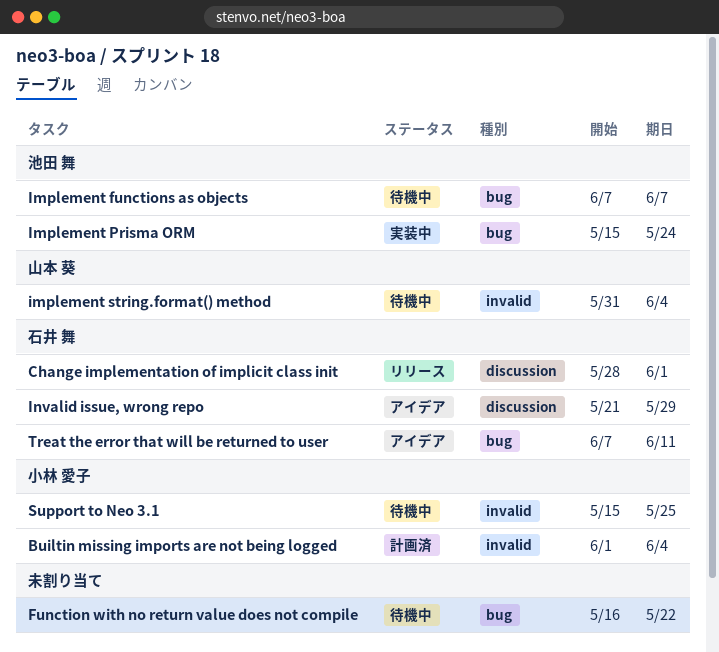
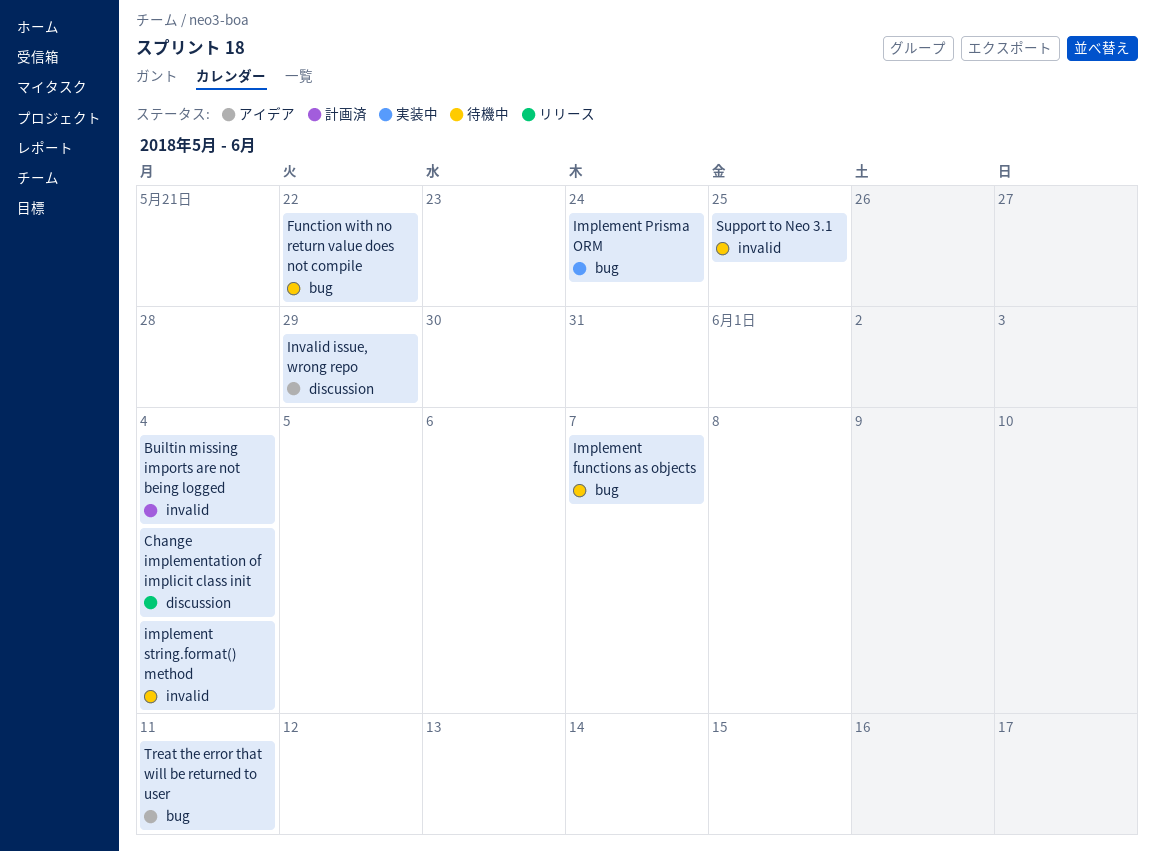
Change implementation of implicit class init, due: Jun 1 -> Jun 4

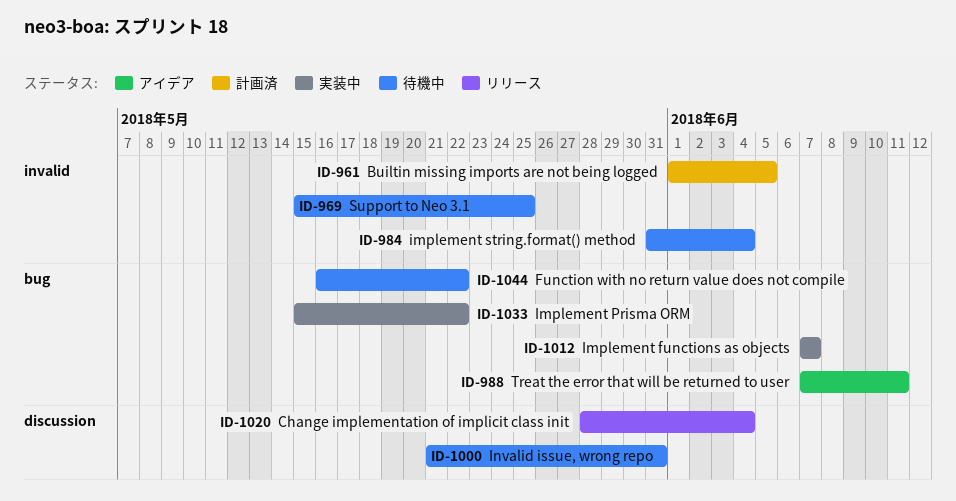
Builtin missing imports are not being logged, due: Jun 4 -> Jun 5
Implement functions as objects, status: 待機中 -> 実装中
Implement Prisma ORM, due: May 24 -> May 22
Invalid issue, wrong repo, status: アイデア -> 待機中
Invalid issue, wrong repo, due: May 29 -> May 31

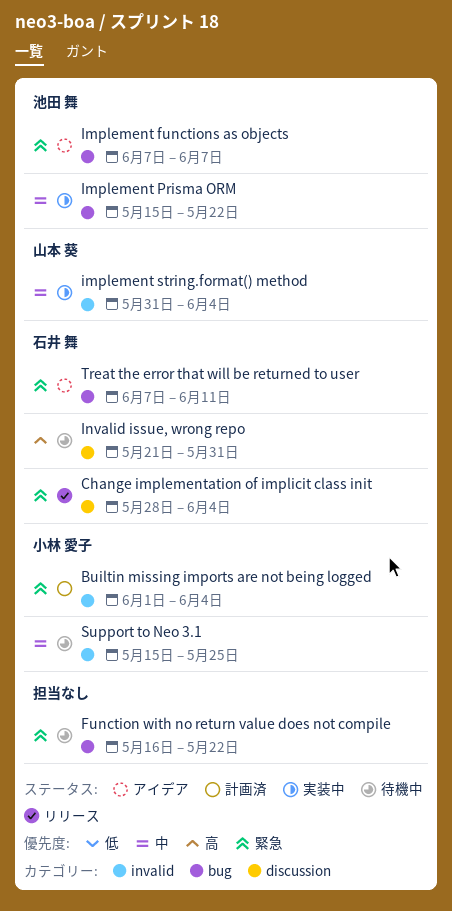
Builtin missing imports are not being logged, due: Jun 5 -> Jun 4
Implement functions as objects, status: 実装中 -> アイデア
implement string.format() method, status: 待機中 -> 実装中

